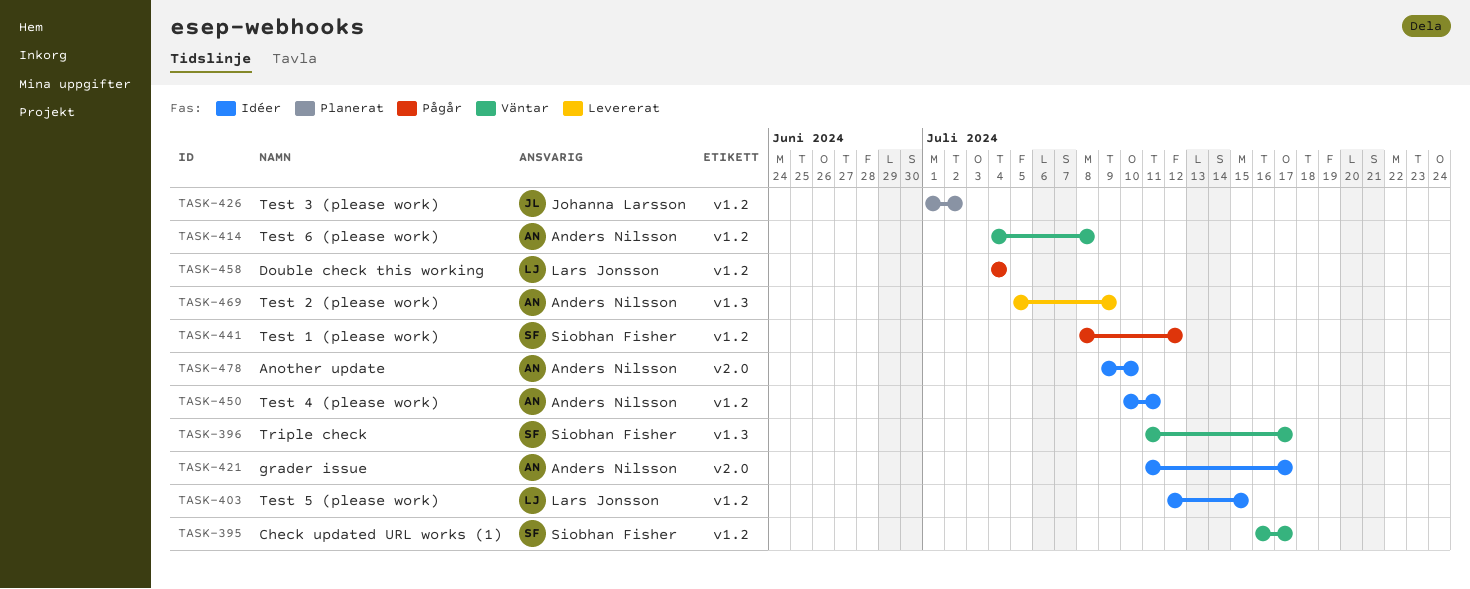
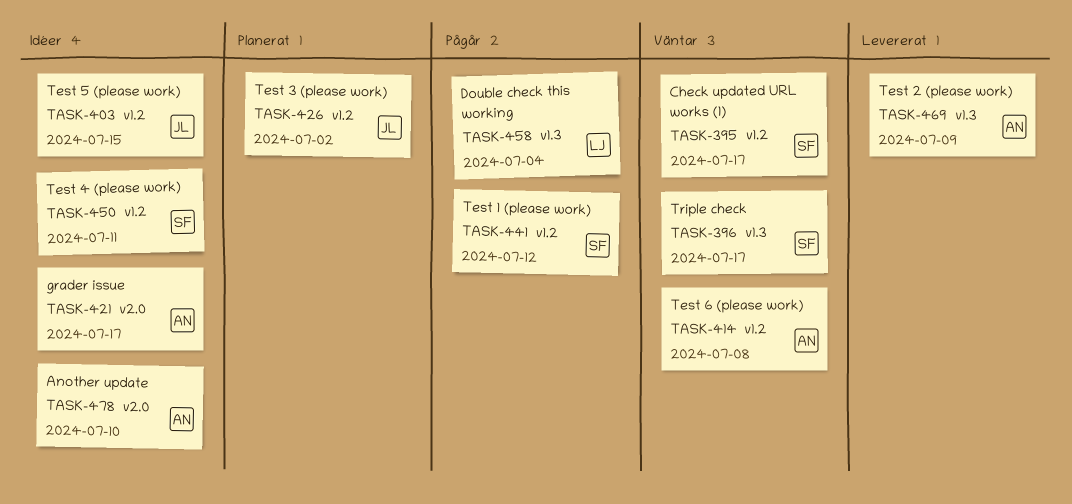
TASK-403, owner: Lars Jonsson -> Johanna Larsson
TASK-450, owner: Anders Nilsson -> Siobhan Fisher
TASK-458, label: v1.2 -> v1.3

